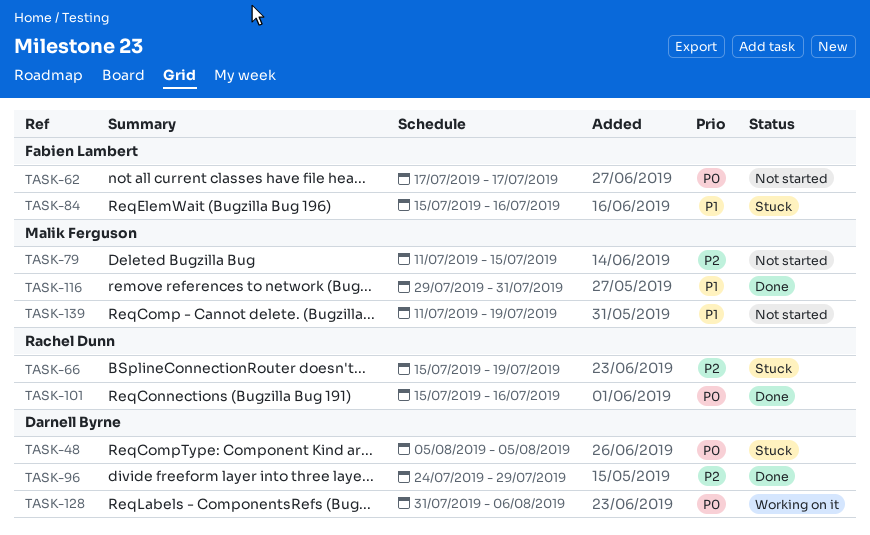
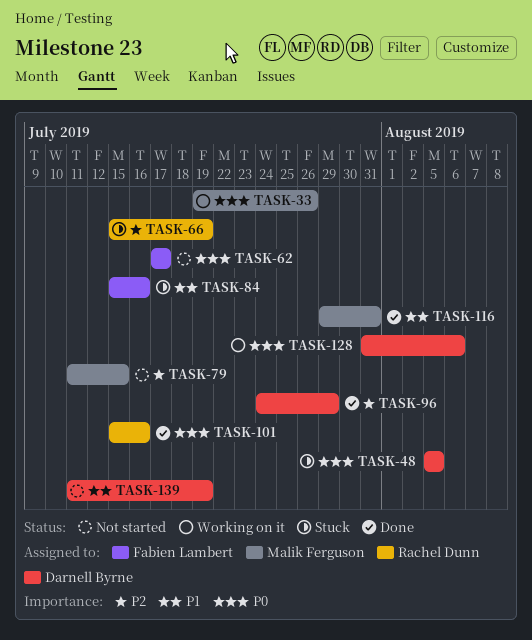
TASK-33: none -> present
TASK-139, owner: Malik Ferguson -> Darnell Byrne

